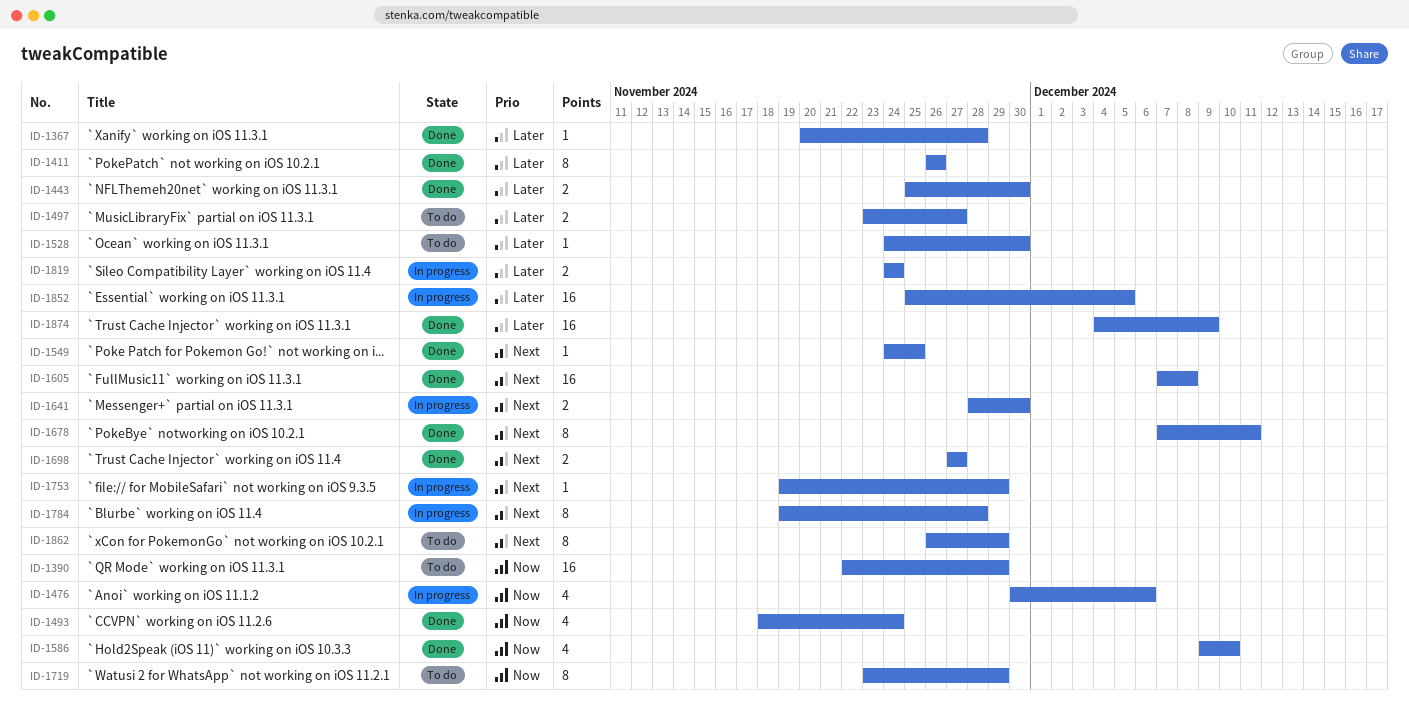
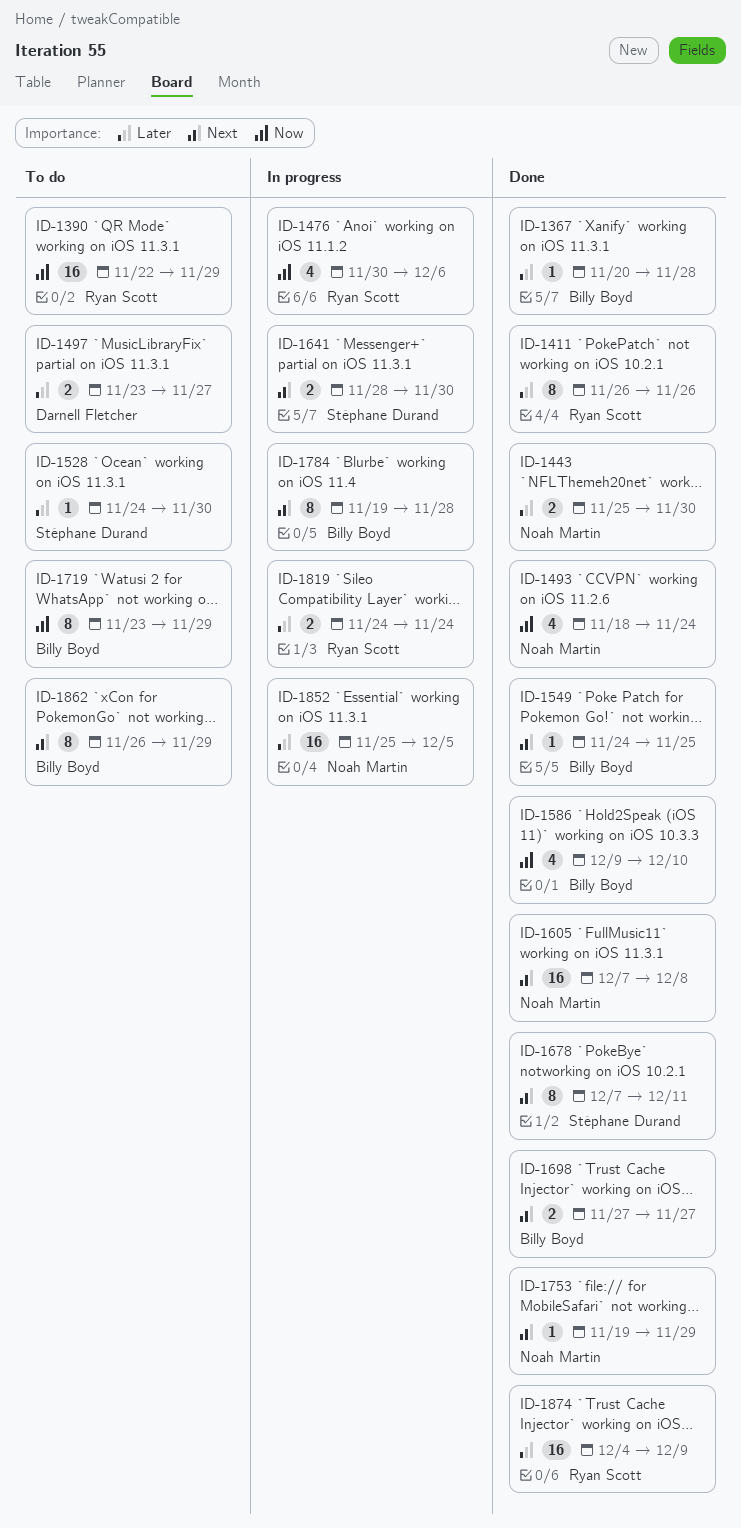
ID-1753, status: In progress -> Done

